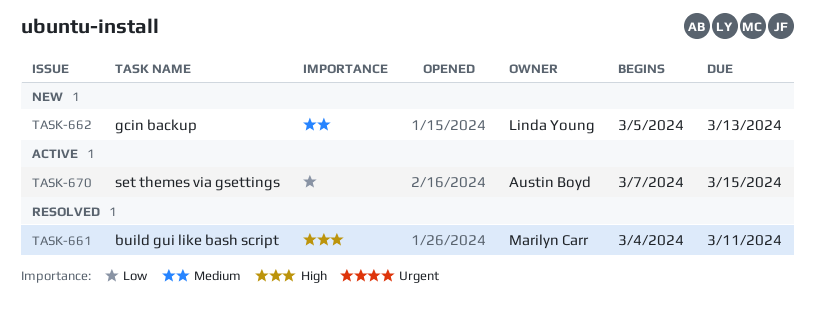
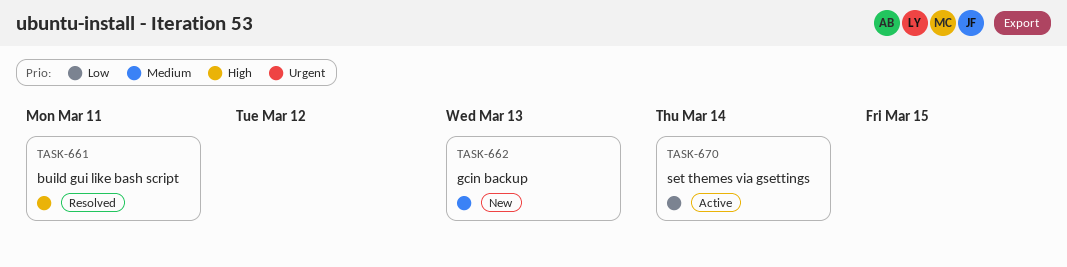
TASK-670, due: Mar 15 -> Mar 14

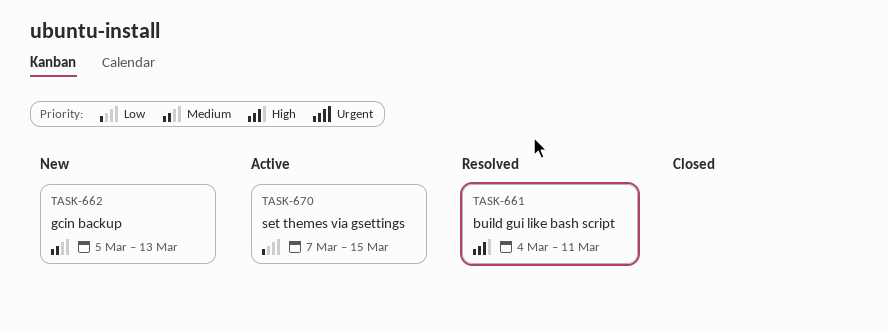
TASK-670, due: Mar 14 -> Mar 15

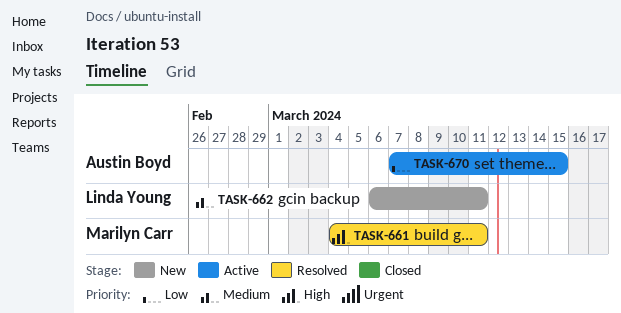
TASK-662, start: Mar 5 -> Mar 6
TASK-662, due: Mar 13 -> Mar 11

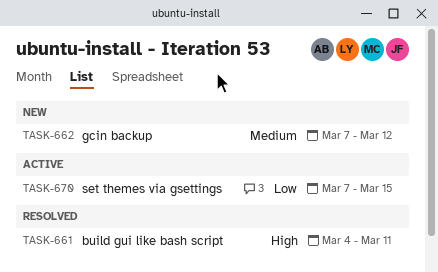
TASK-662, start: Mar 6 -> Mar 7
TASK-662, due: Mar 11 -> Mar 12

